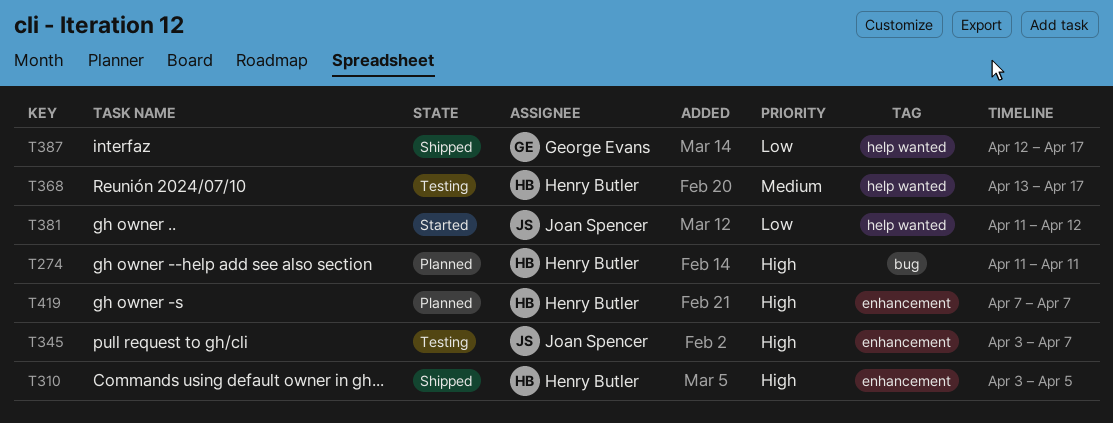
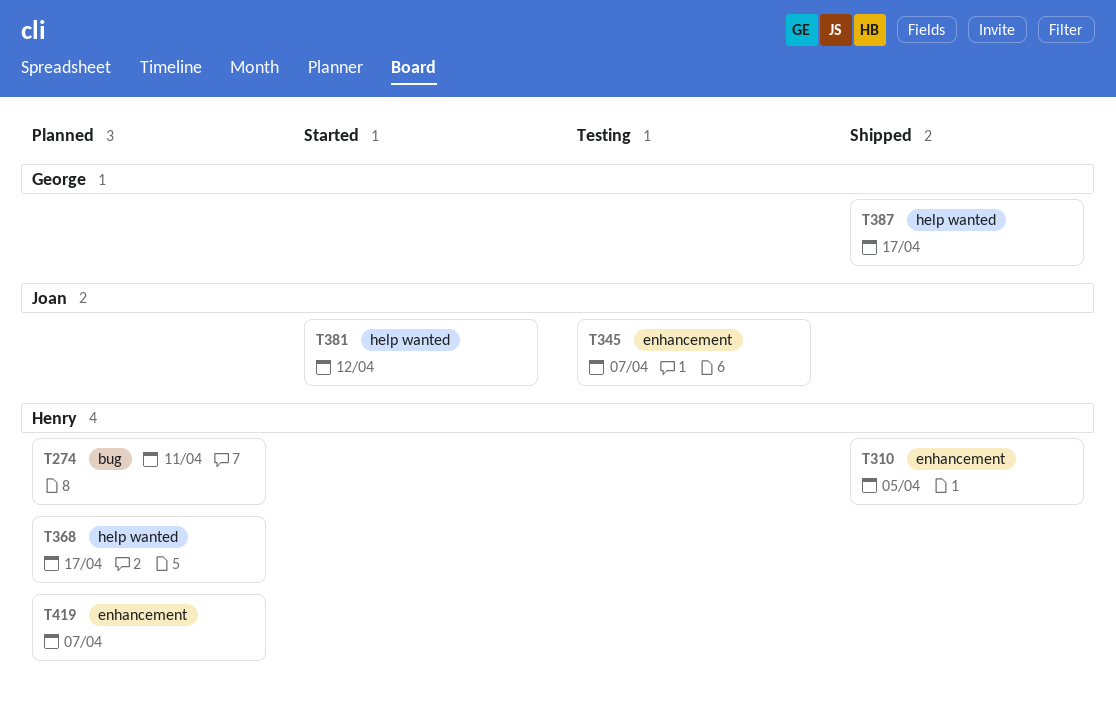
T368, status: Testing -> Planned

